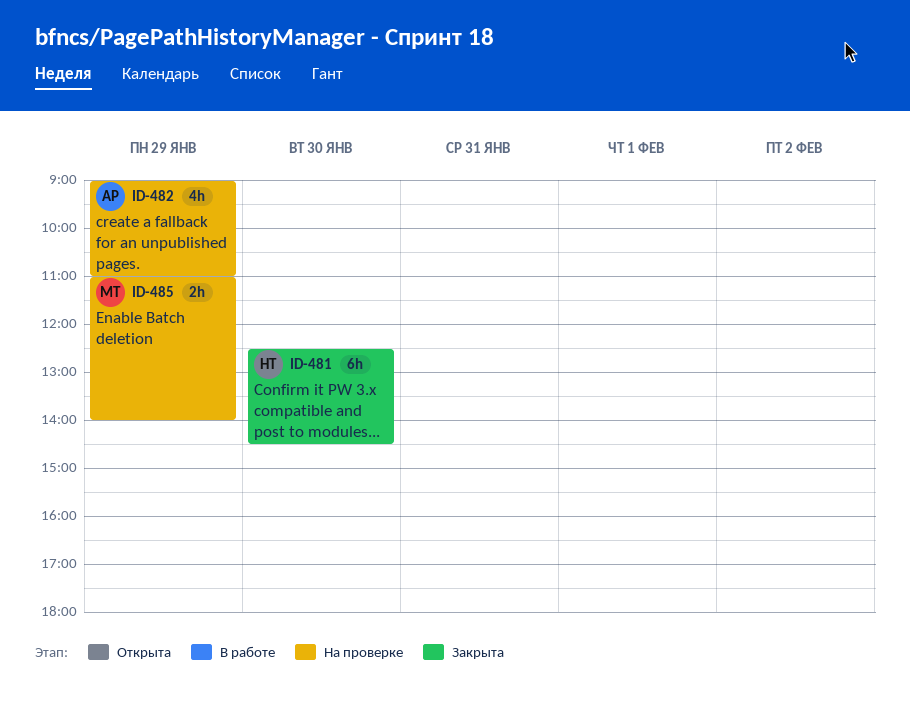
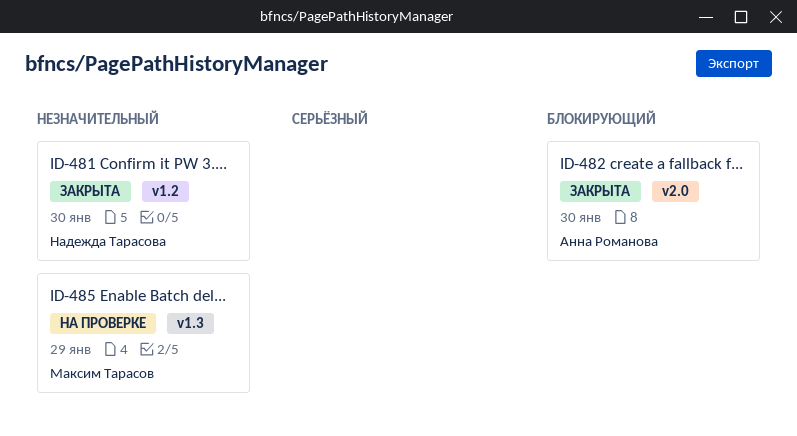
ID-482, status: На проверке -> Закрыта
ID-482, day: Jan 29 -> Jan 30

